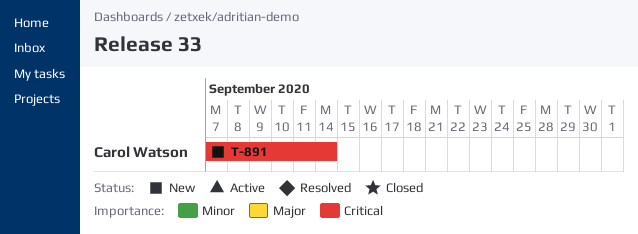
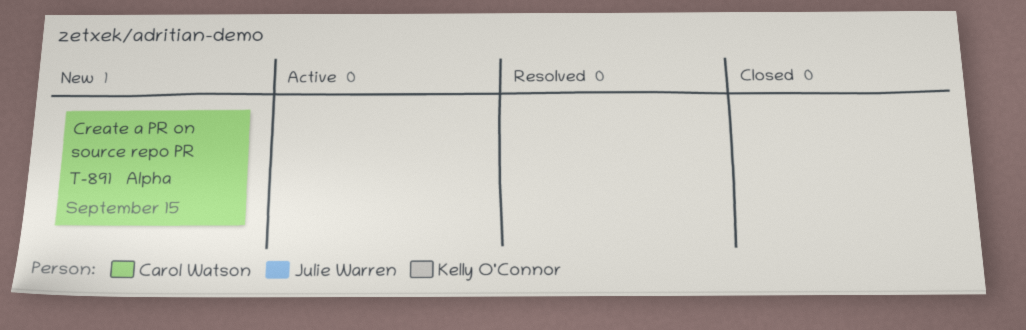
T-891, due: Sep 14 -> Sep 15

